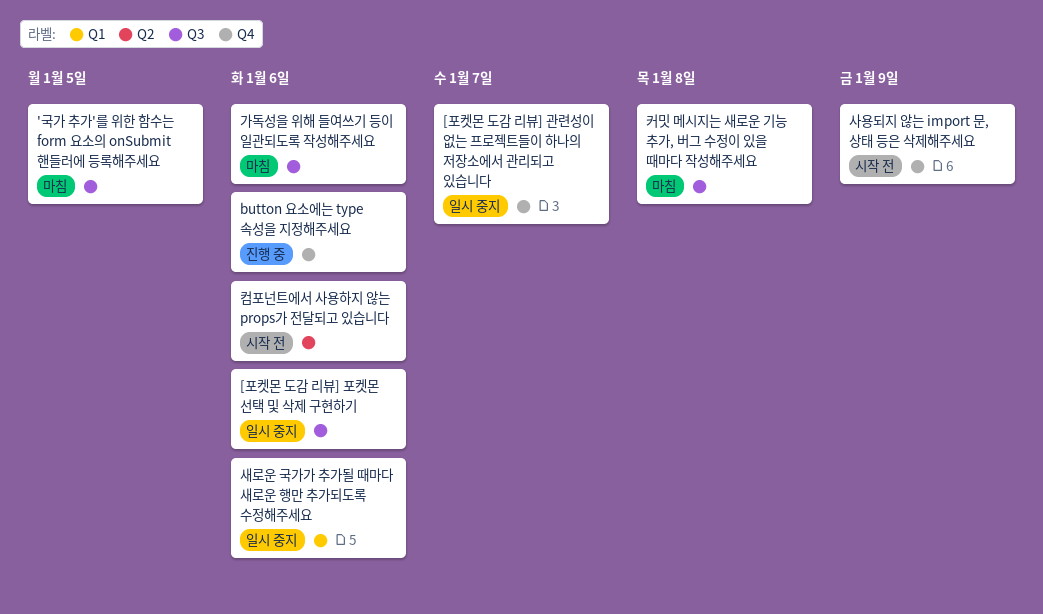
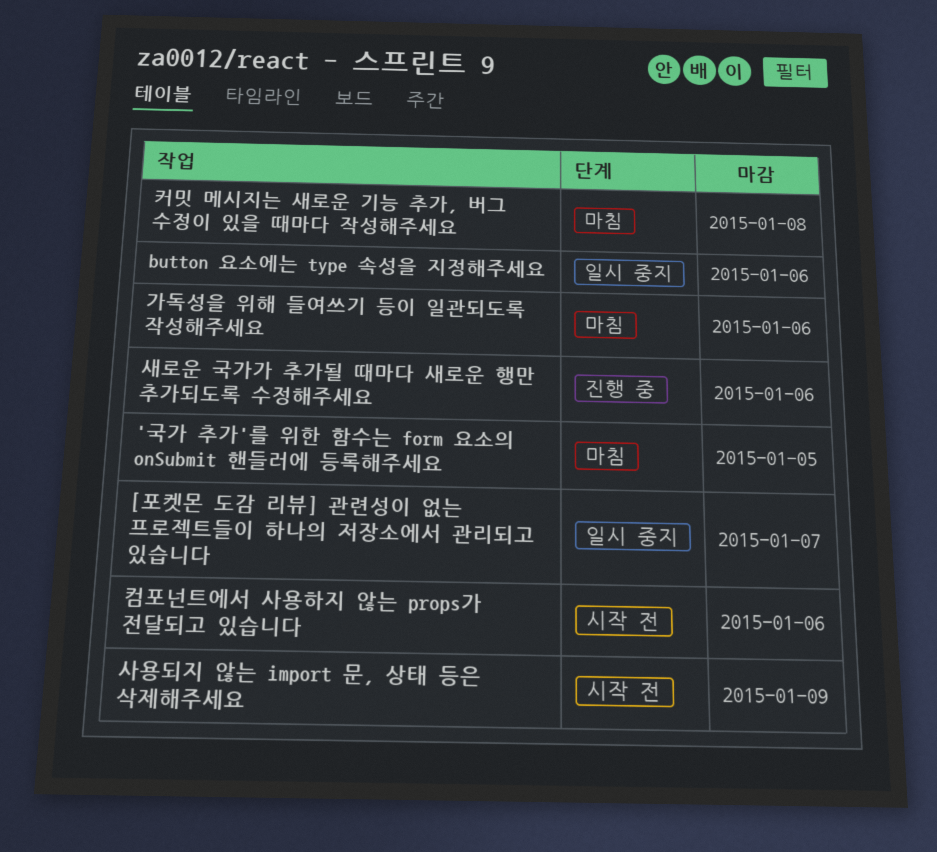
[포켓몬 도감 리뷰] 포켓몬 선택 및 삭제 구현하기: present -> none
button 요소에는 type 속성을 지정해주세요, status: 진행 중 -> 일시 중지
새로운 국가가 추가될 때마다 새로운 행만 추가되도록 수정해주세요, status: 일시 중지 -> 진행 중

